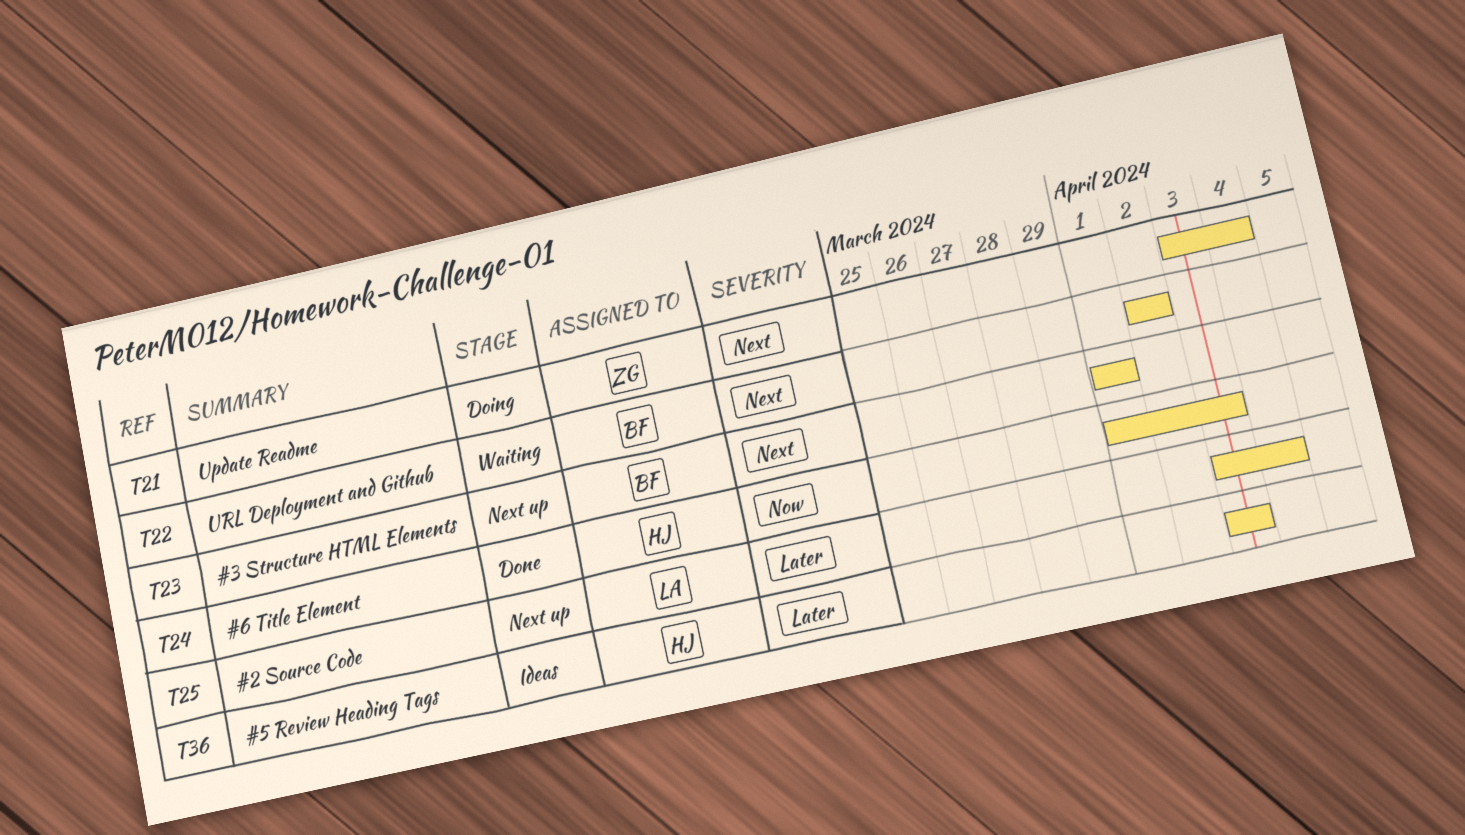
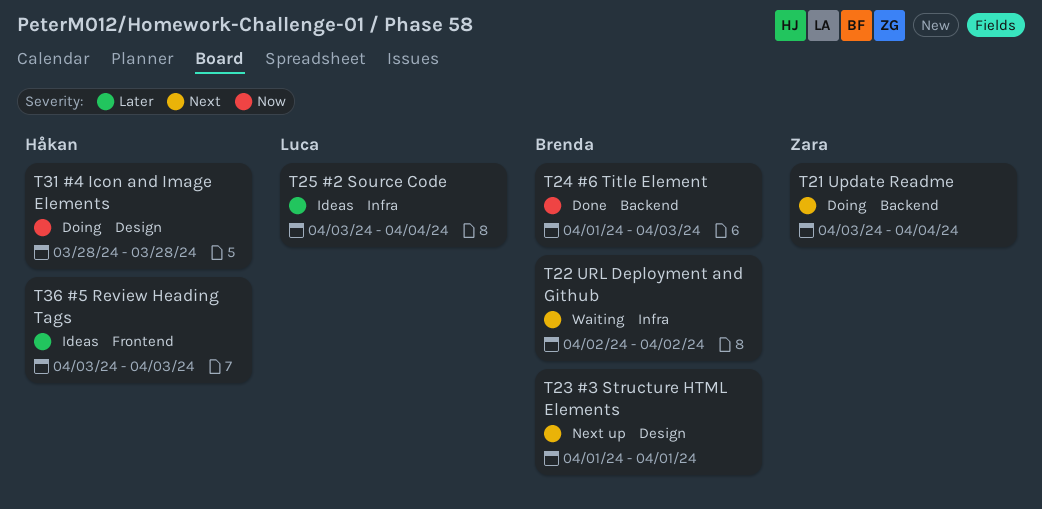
T24, owner: Håkan -> Brenda
T25, status: Next up -> Ideas
T31: none -> present

